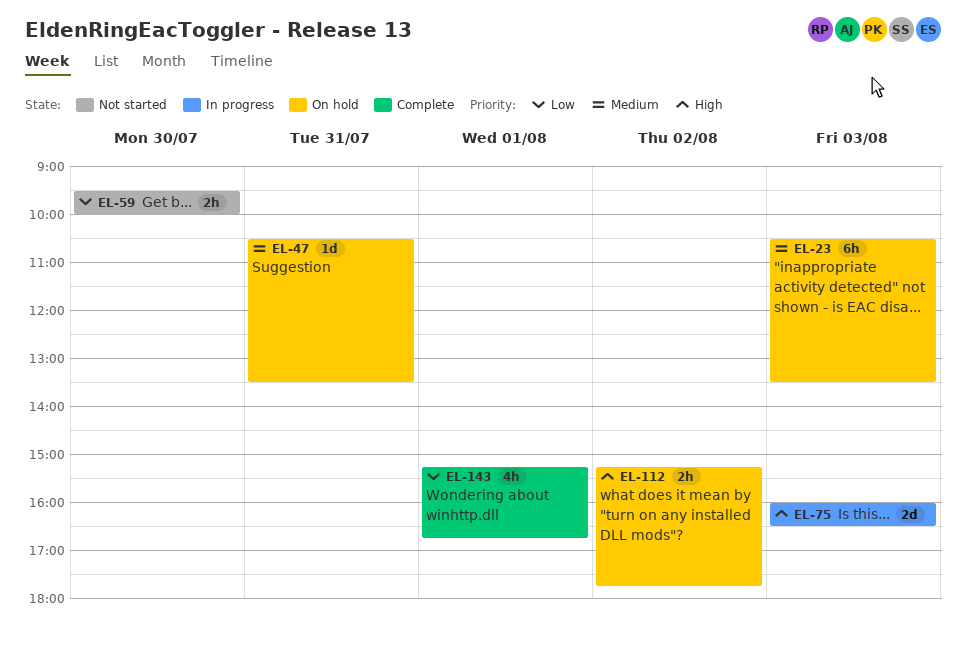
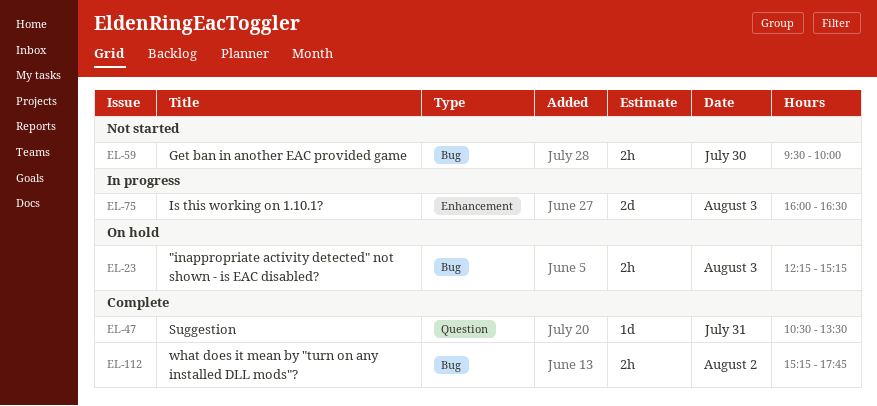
EL-23, estimate: 6h -> 2h
EL-23, begins: 10:30 -> 12:15
EL-23, ends: 13:30 -> 15:15
EL-47, status: On hold -> Complete
EL-112, status: On hold -> Complete
EL-143: present -> none

